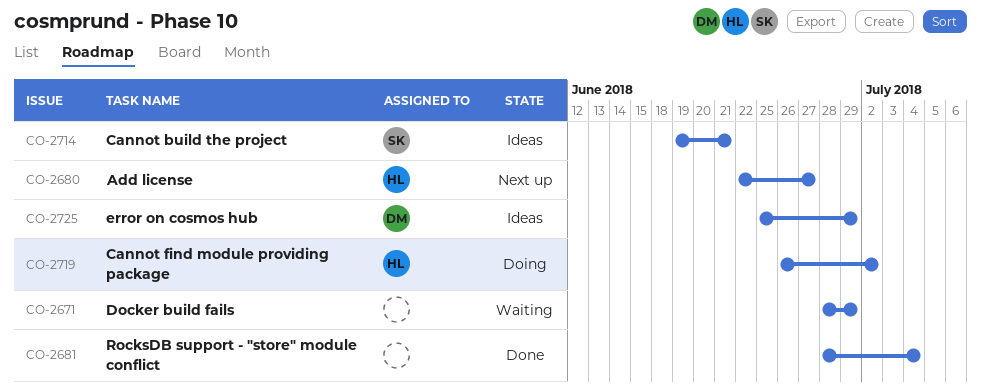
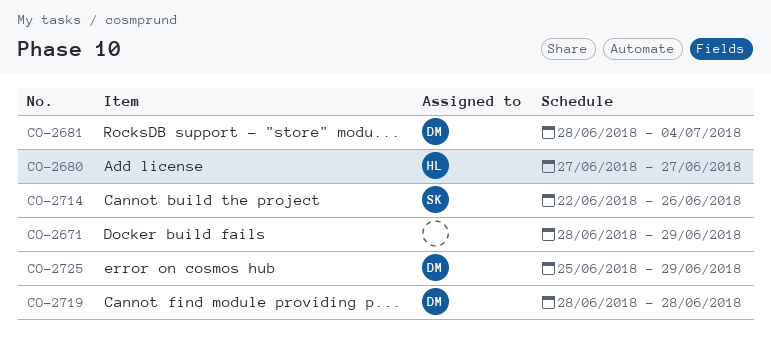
CO-2680, start: Jun 22 -> Jun 27
CO-2681, owner: none -> DM
CO-2714, start: Jun 19 -> Jun 22
CO-2714, due: Jun 21 -> Jun 26
CO-2719, owner: HL -> DM
CO-2719, start: Jun 26 -> Jun 28
CO-2719, due: Jul 2 -> Jun 28

